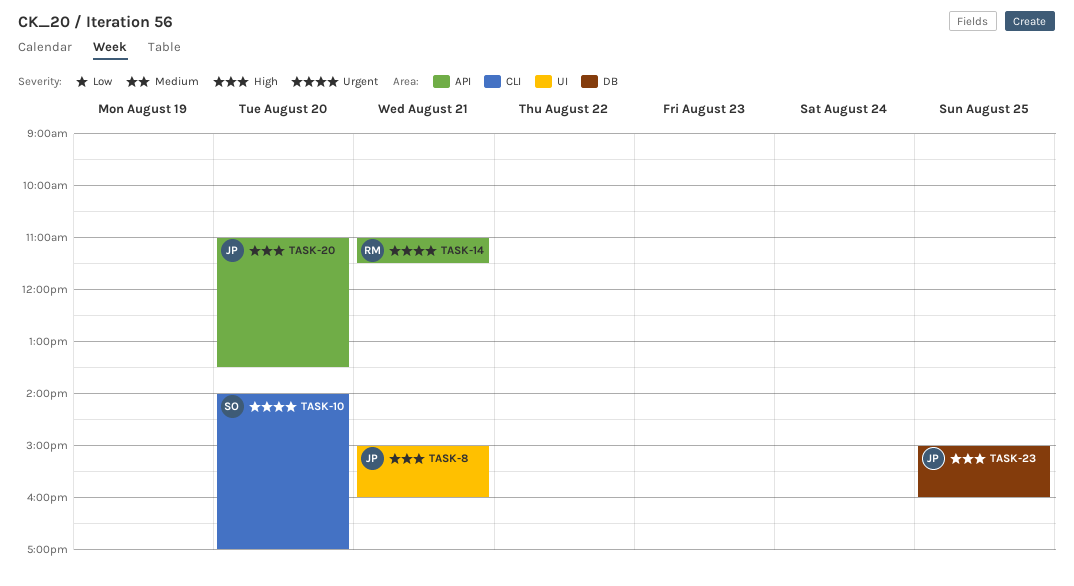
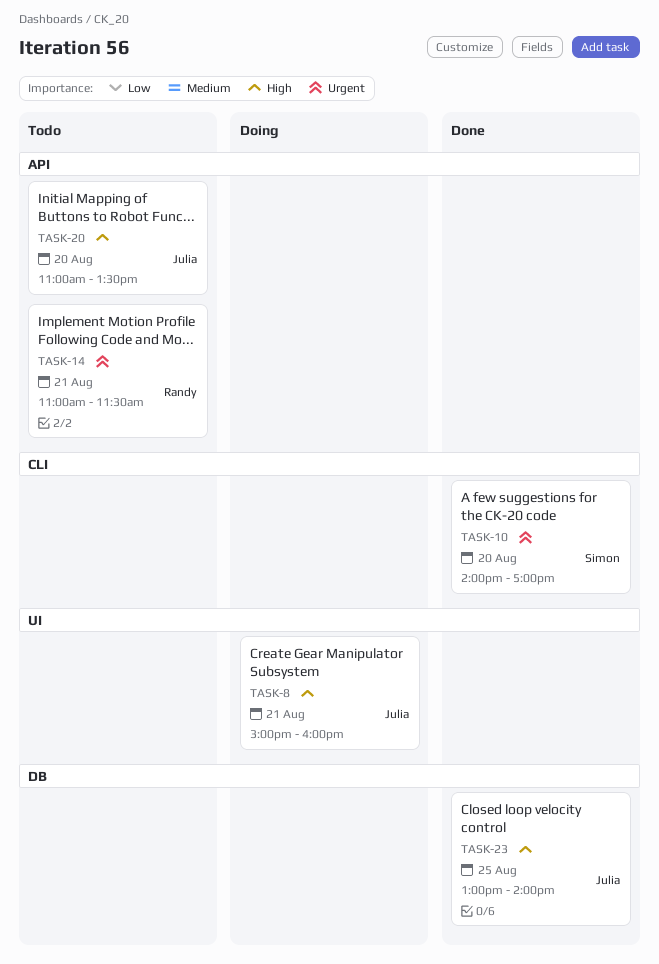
TASK-23, begins: 15:00 -> 13:00
TASK-23, ends: 16:00 -> 14:00

